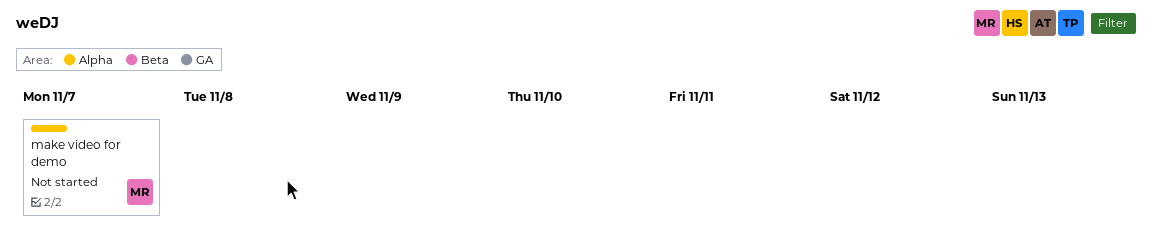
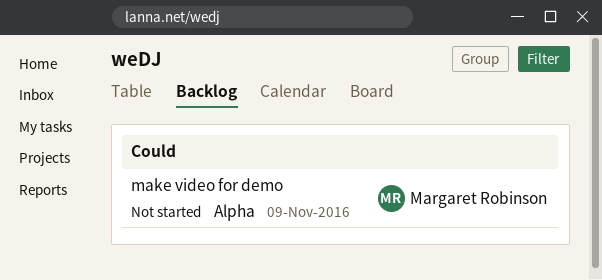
make video for demo, due: Nov 7 -> Nov 9

